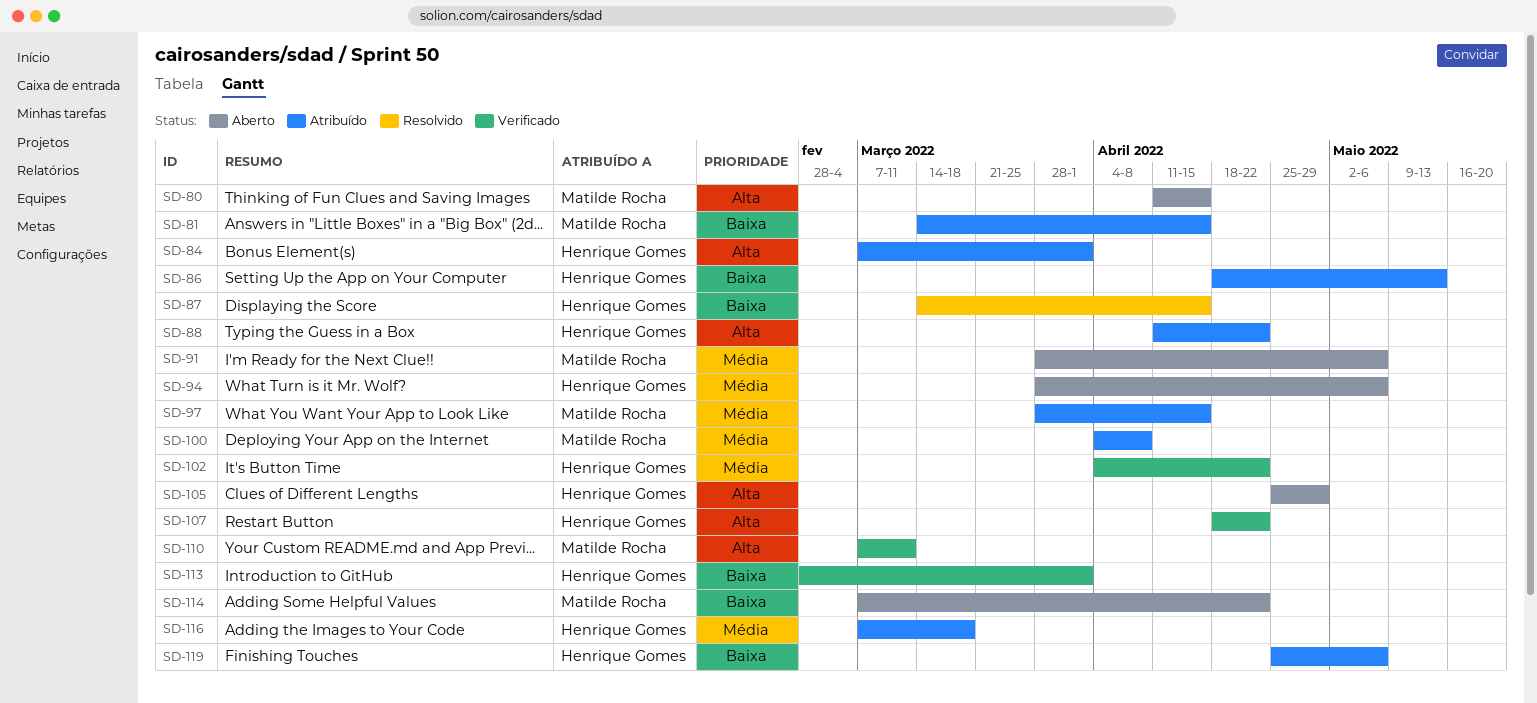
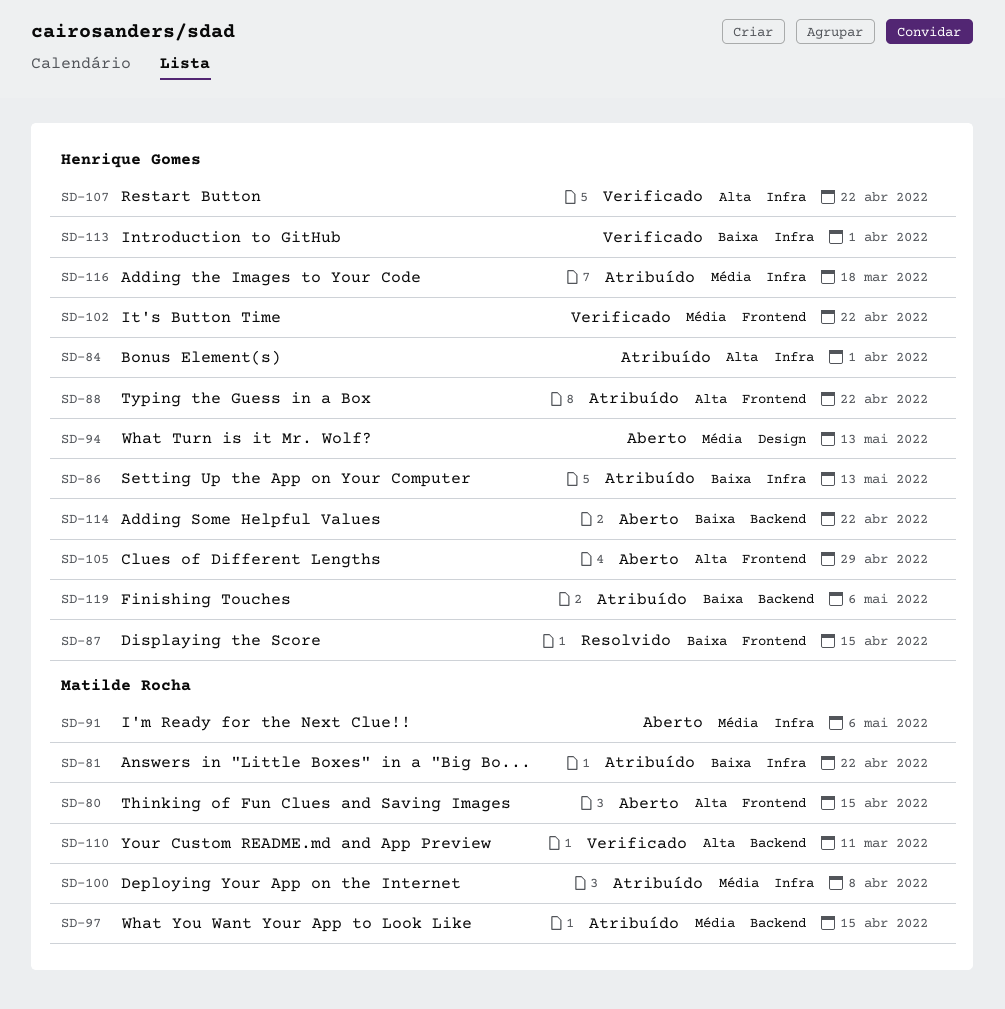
SD-81, due: Apr 15 -> Apr 22
SD-94, due: May 6 -> May 13
SD-114, owner: Matilde Rocha -> Henrique Gomes

